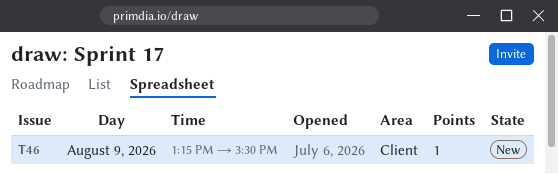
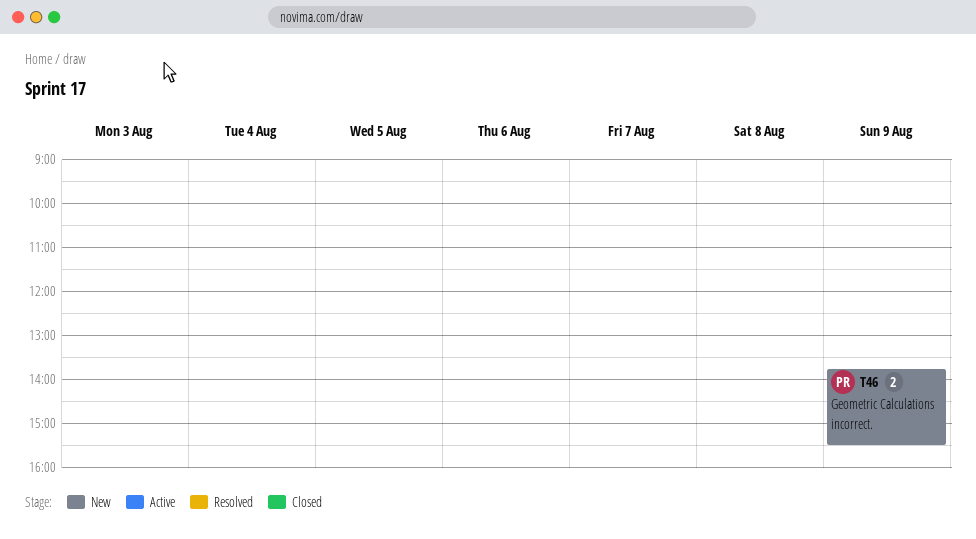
T46, estimate: 1 -> 2
T46, begins: 13:15 -> 13:45

